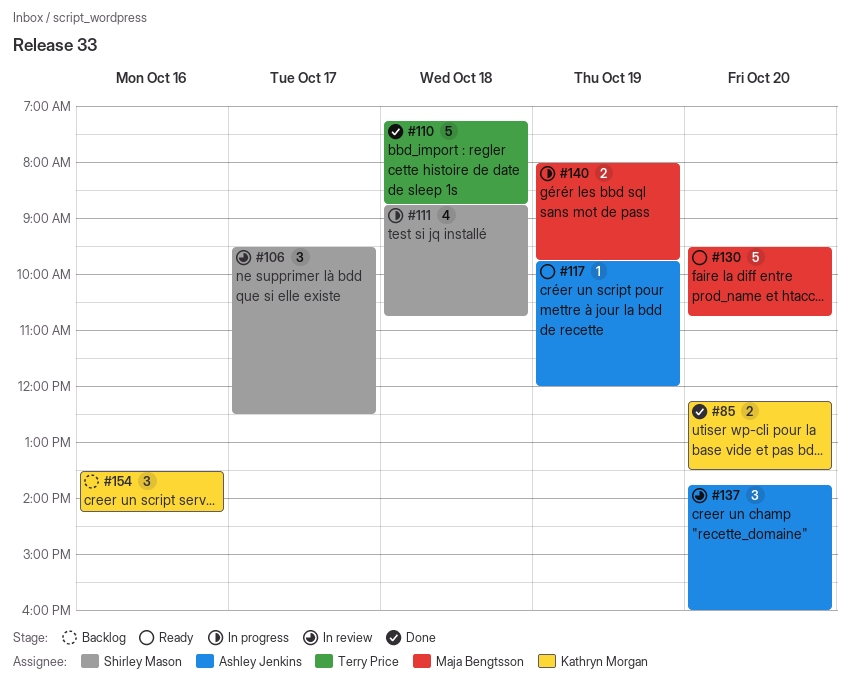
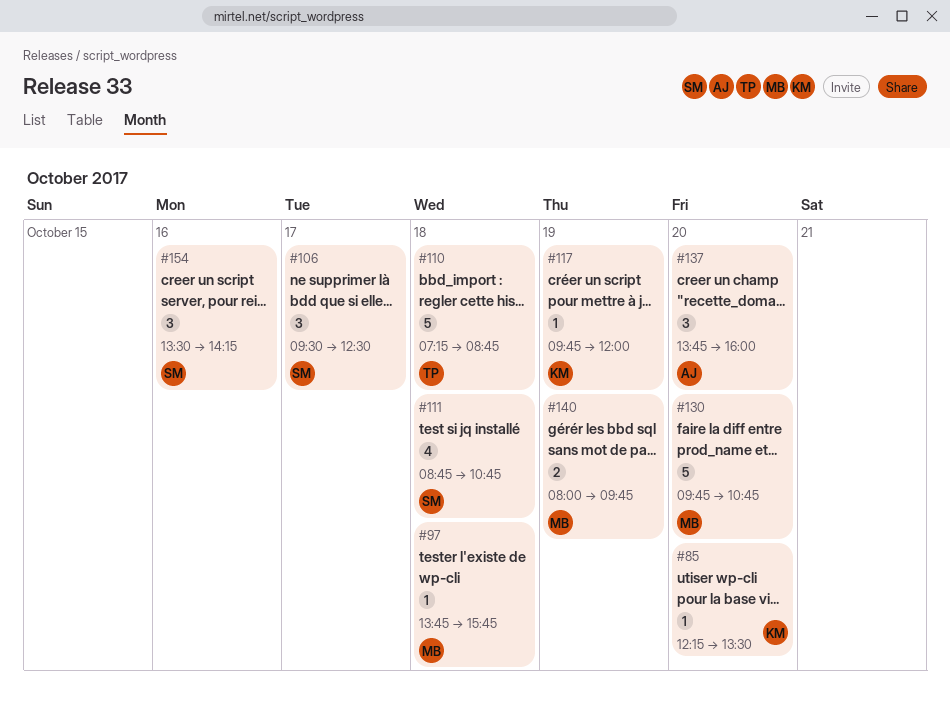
#85, estimate: 2 -> 1
#97: none -> present
#117, owner: Ashley Jenkins -> Kathryn Morgan
#130, begins: 09:30 -> 09:45
#154, owner: Kathryn Morgan -> Shirley Mason

